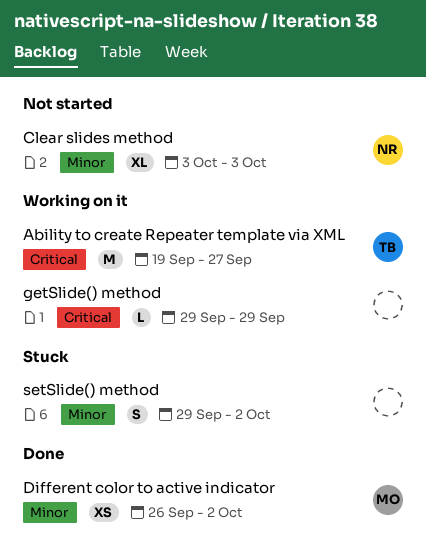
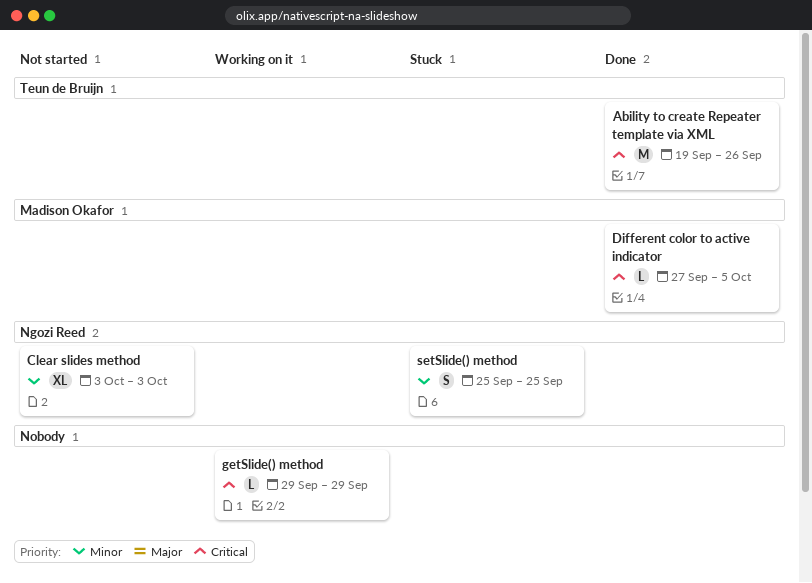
Ability to create Repeater template via XML, status: Working on it -> Done
Ability to create Repeater template via XML, due: Sep 27 -> Sep 26
Different color to active indicator, priority: Minor -> Critical
Different color to active indicator, estimate: XS -> L
Different color to active indicator, start: Sep 26 -> Sep 27
Different color to active indicator, due: Oct 2 -> Oct 5
setSlide() method, owner: none -> Ngozi Reed
setSlide() method, start: Sep 29 -> Sep 25
setSlide() method, due: Oct 2 -> Sep 25

